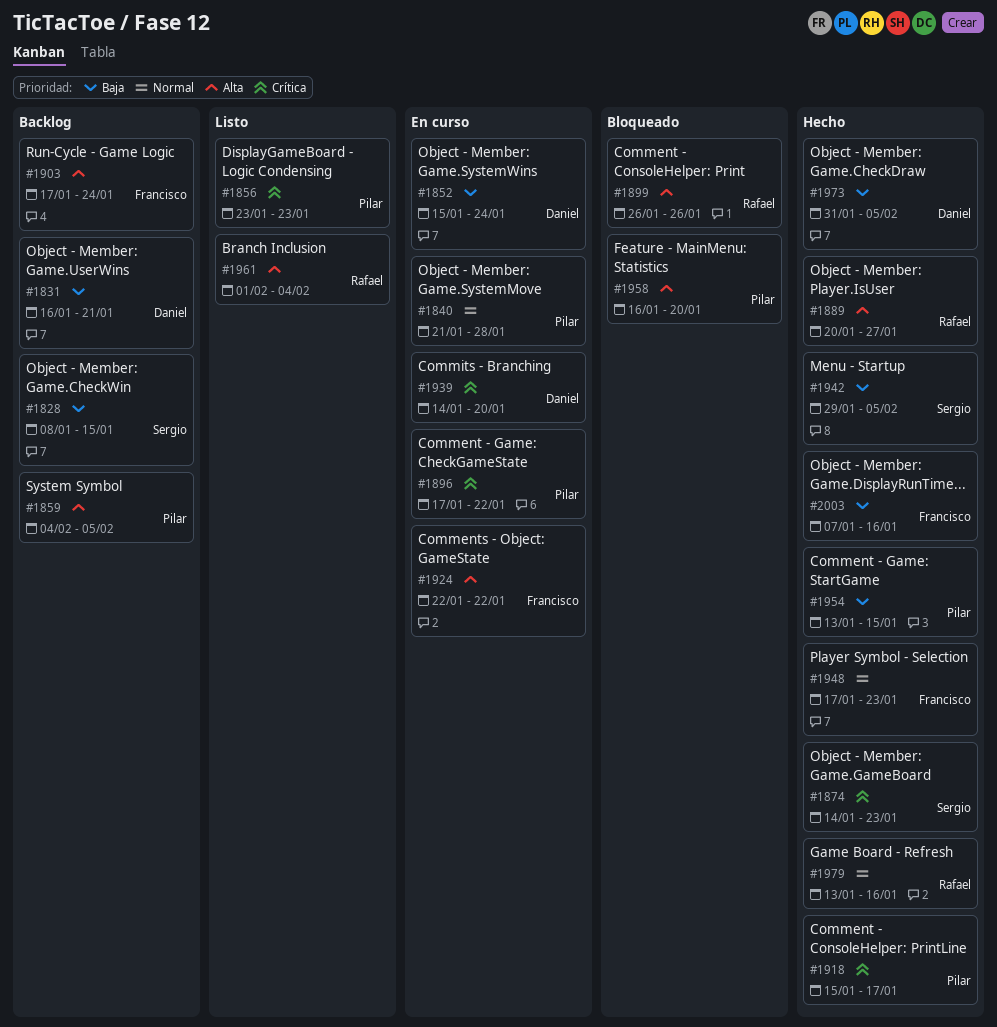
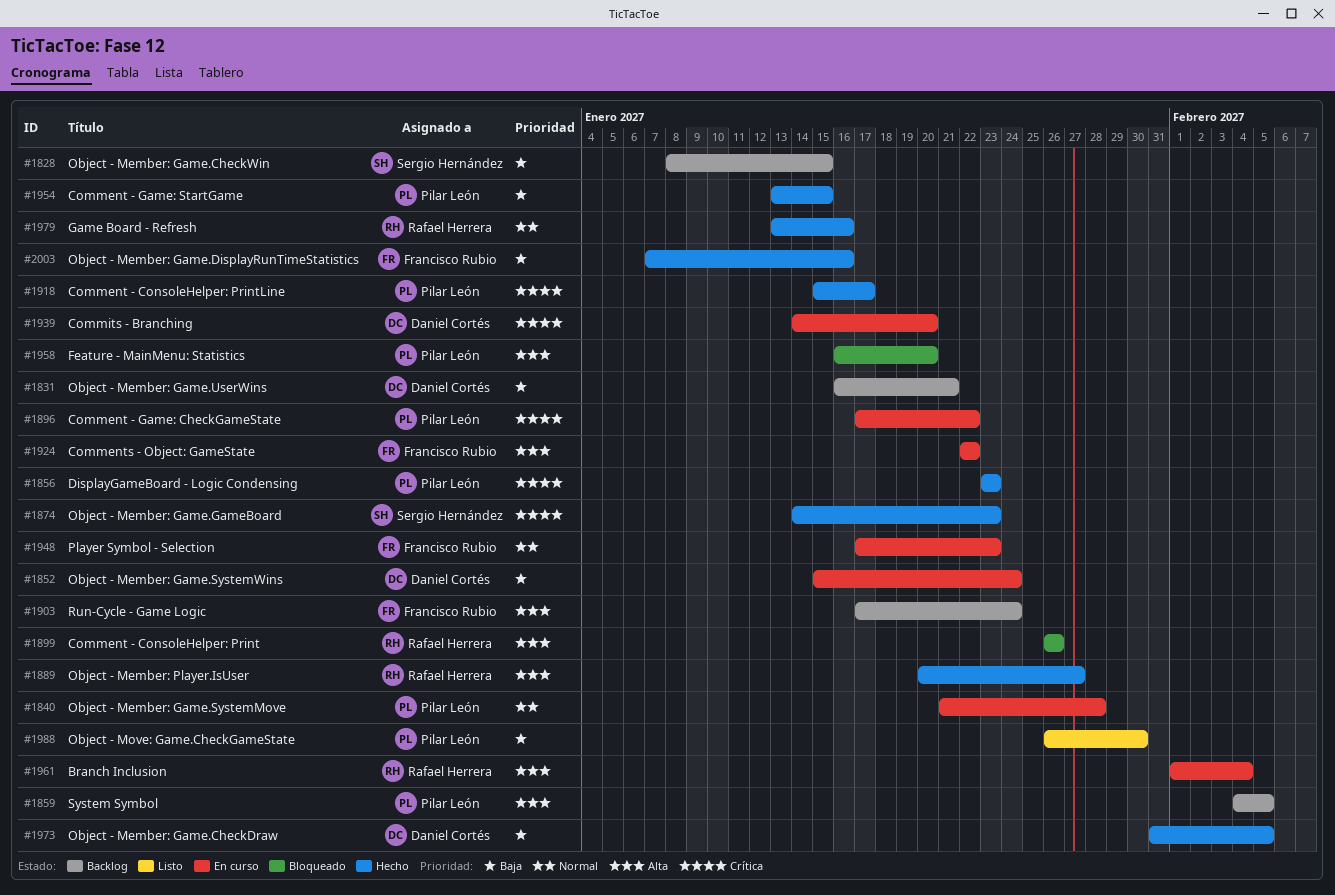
#1856, status: Listo -> Hecho
#1942: present -> none
#1948, status: Hecho -> En curso
#1961, status: Listo -> En curso
#1988: none -> present

